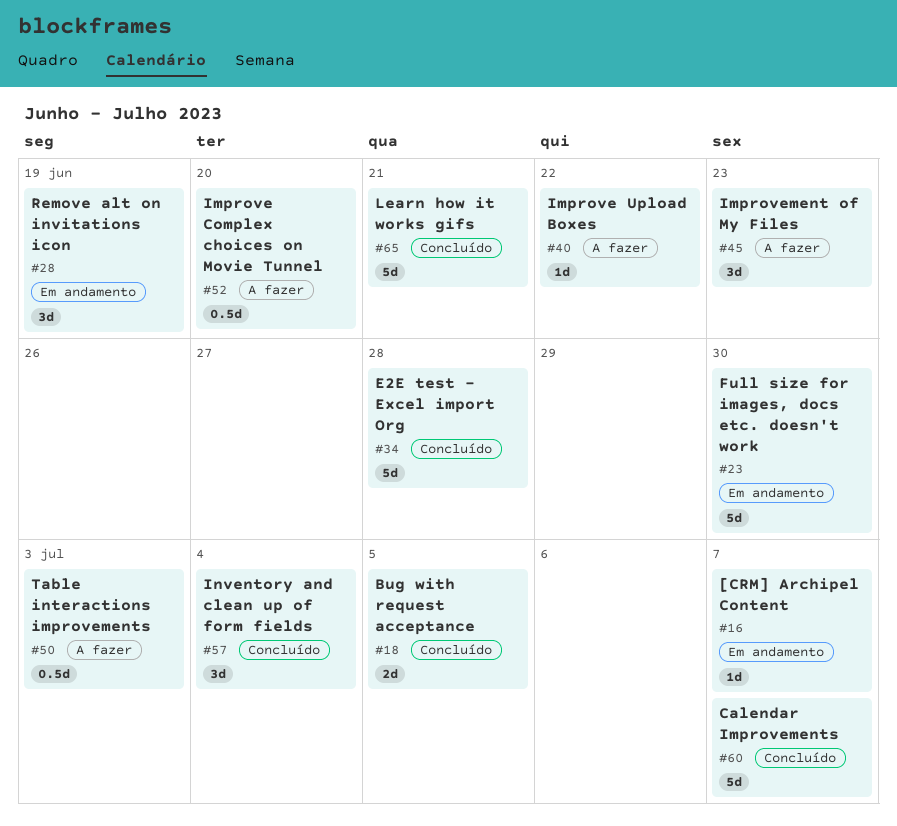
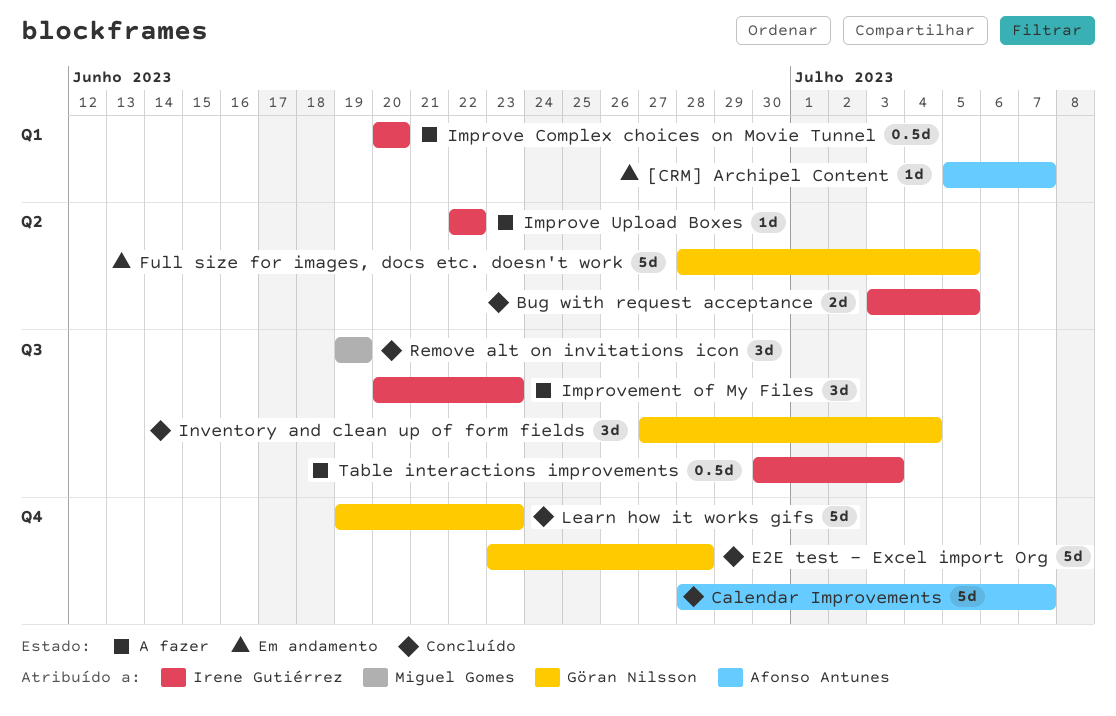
Full size for images, docs etc. doesn't work, due: Jun 30 -> Jul 5
Learn how it works gifs, due: Jun 21 -> Jun 23
Remove alt on invitations icon, status: Em andamento -> Concluído

